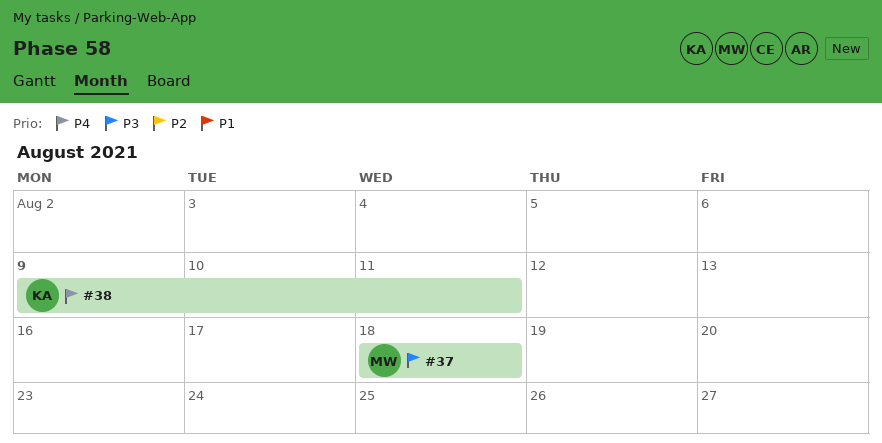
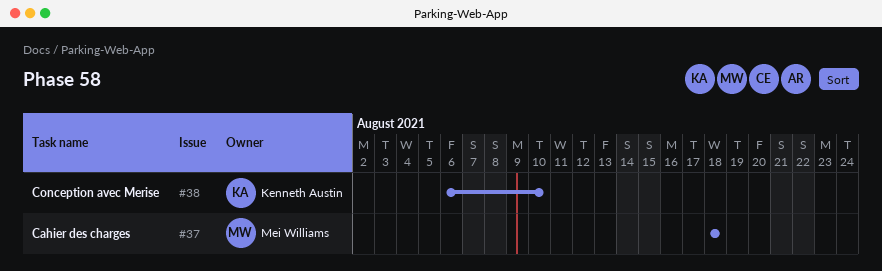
#38, start: Aug 9 -> Aug 6
#38, due: Aug 11 -> Aug 10

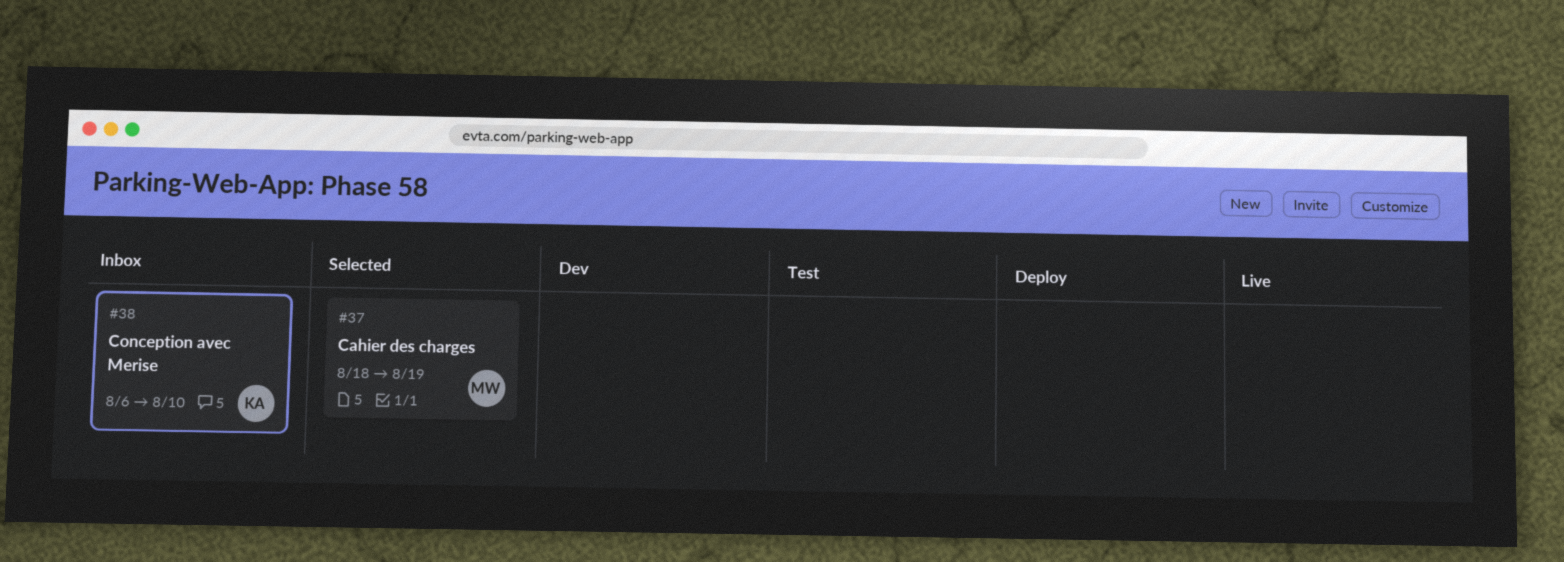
#37, due: Aug 18 -> Aug 19

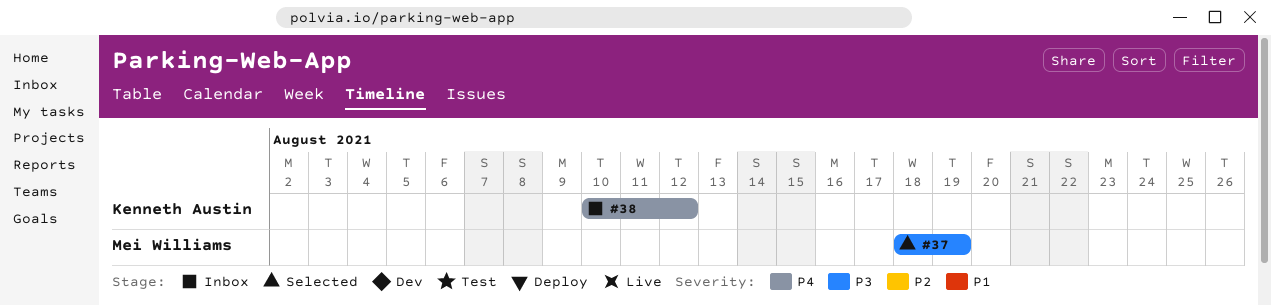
#38, start: Aug 6 -> Aug 10
#38, due: Aug 10 -> Aug 12

